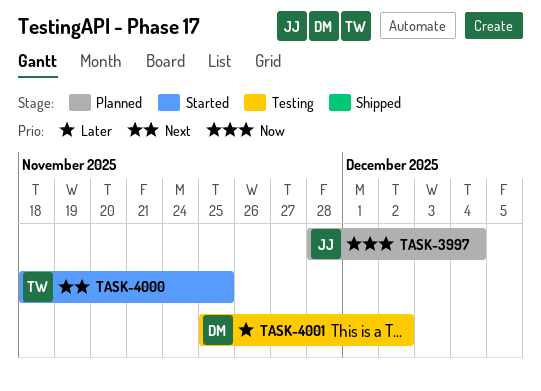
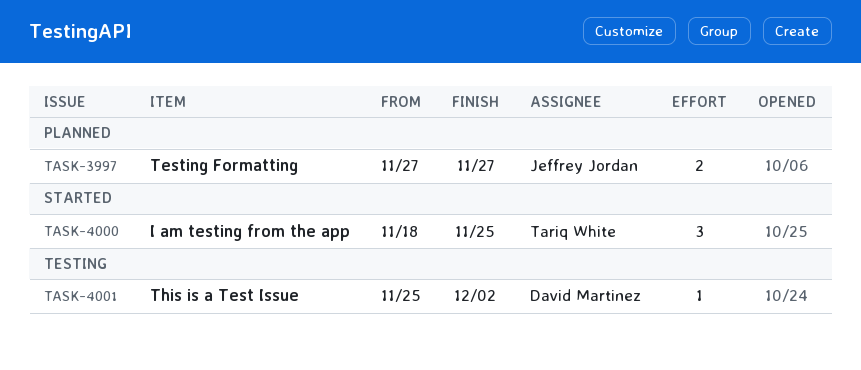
TASK-3997, start: Nov 28 -> Nov 27
TASK-3997, due: Dec 4 -> Nov 27

